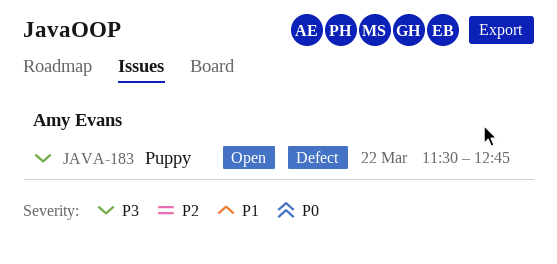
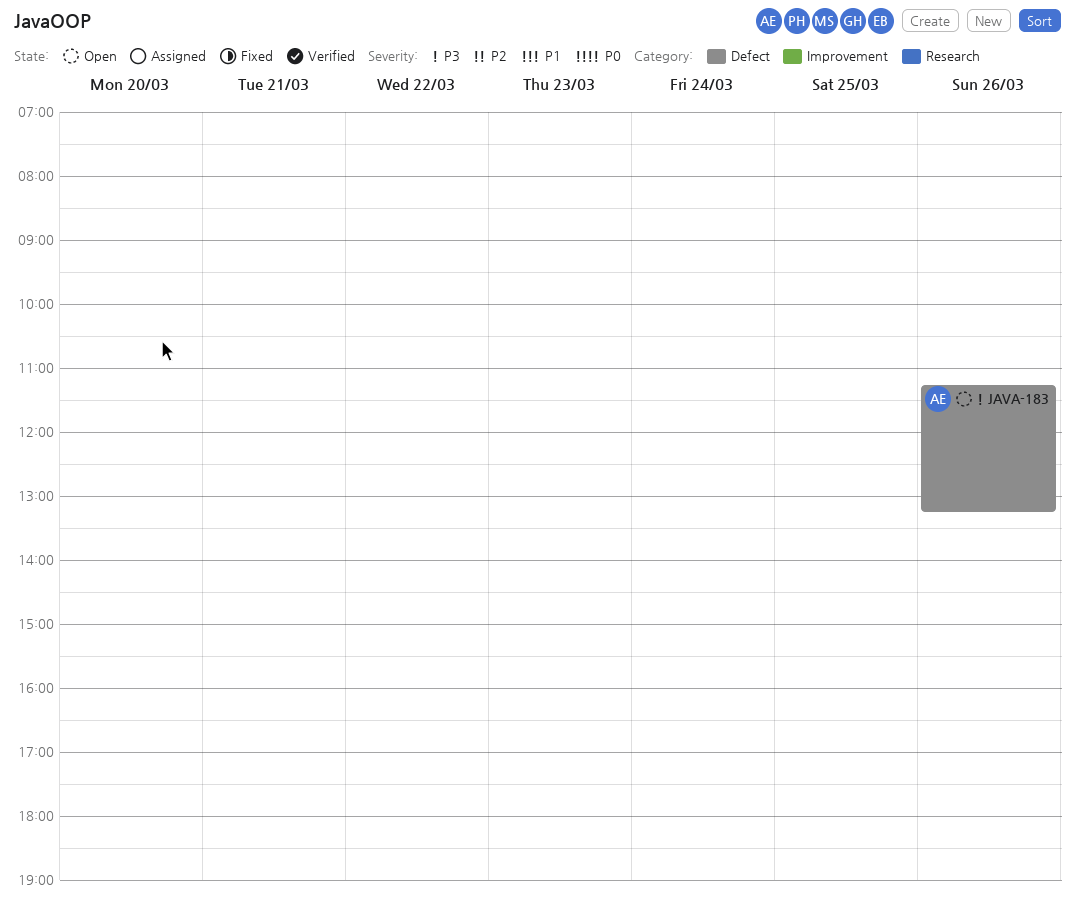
JAVA-183, day: Mar 22 -> Mar 26
JAVA-183, begins: 11:30 -> 11:15
JAVA-183, ends: 12:45 -> 13:15

